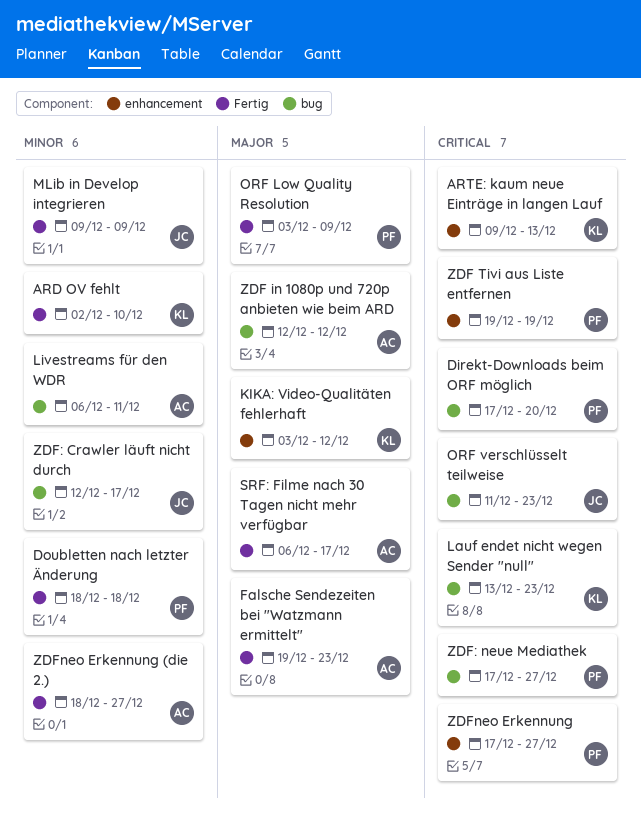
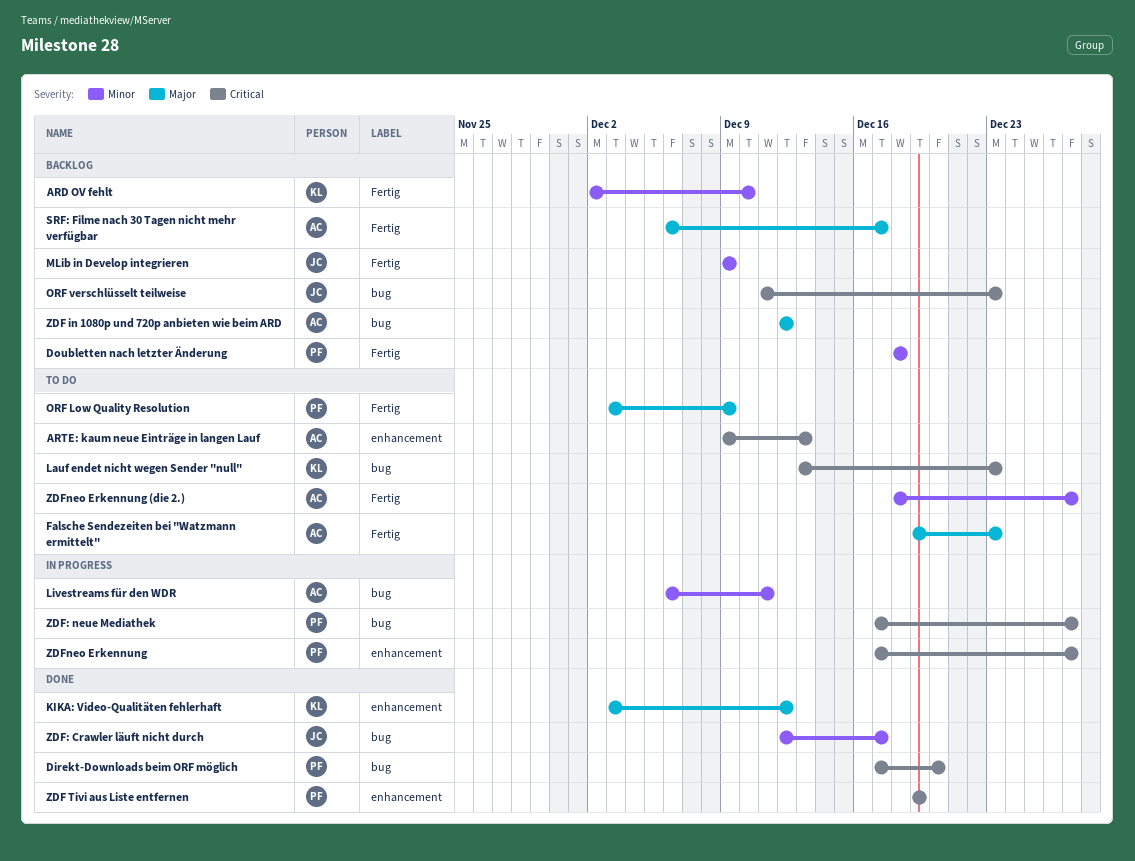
ARTE: kaum neue Einträge in langen Lauf, owner: KL -> AC

